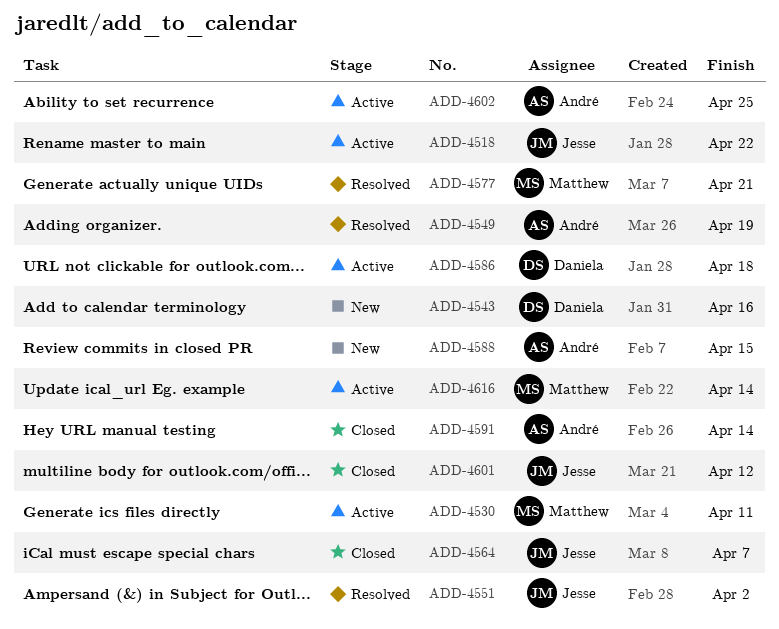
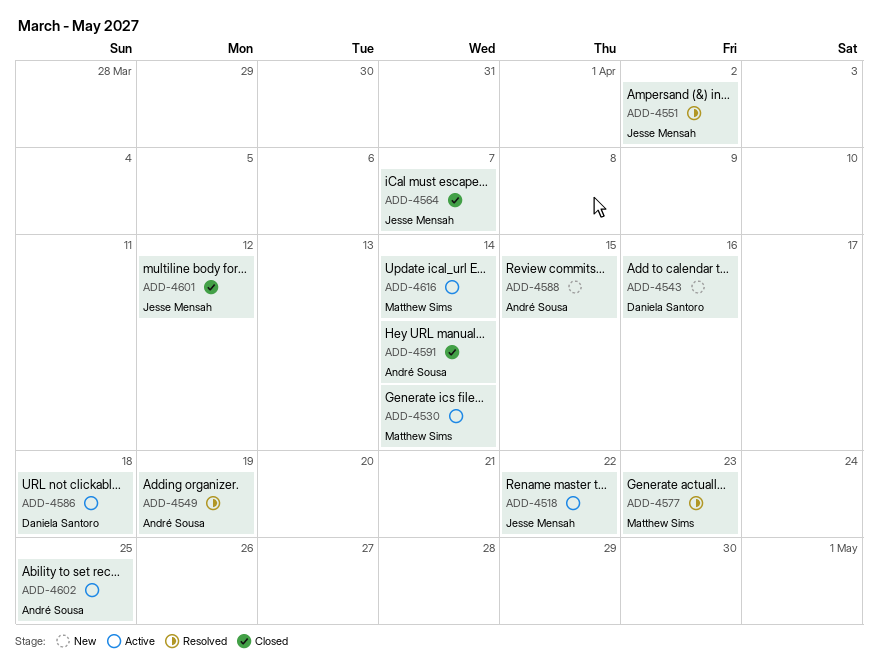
ADD-4530, due: Apr 11 -> Apr 14
ADD-4577, due: Apr 21 -> Apr 23

